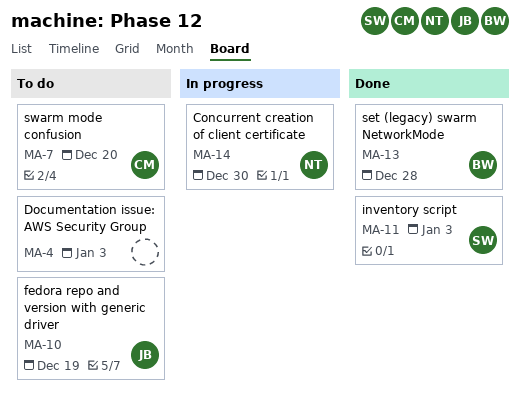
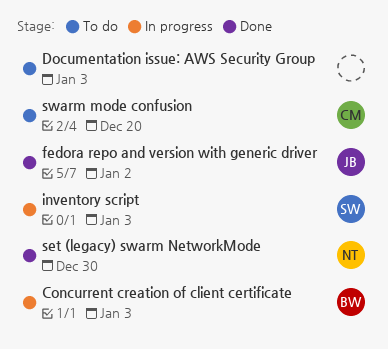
Concurrent creation of client certificate, owner: NT -> BW
Concurrent creation of client certificate, due: Dec 30 -> Jan 3
fedora repo and version with generic driver, status: To do -> Done
fedora repo and version with generic driver, due: Dec 19 -> Jan 2
inventory script, status: Done -> In progress
set (legacy) swarm NetworkMode, owner: BW -> NT
set (legacy) swarm NetworkMode, due: Dec 28 -> Dec 30

